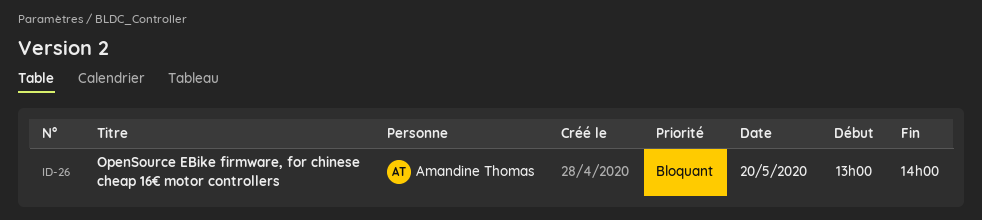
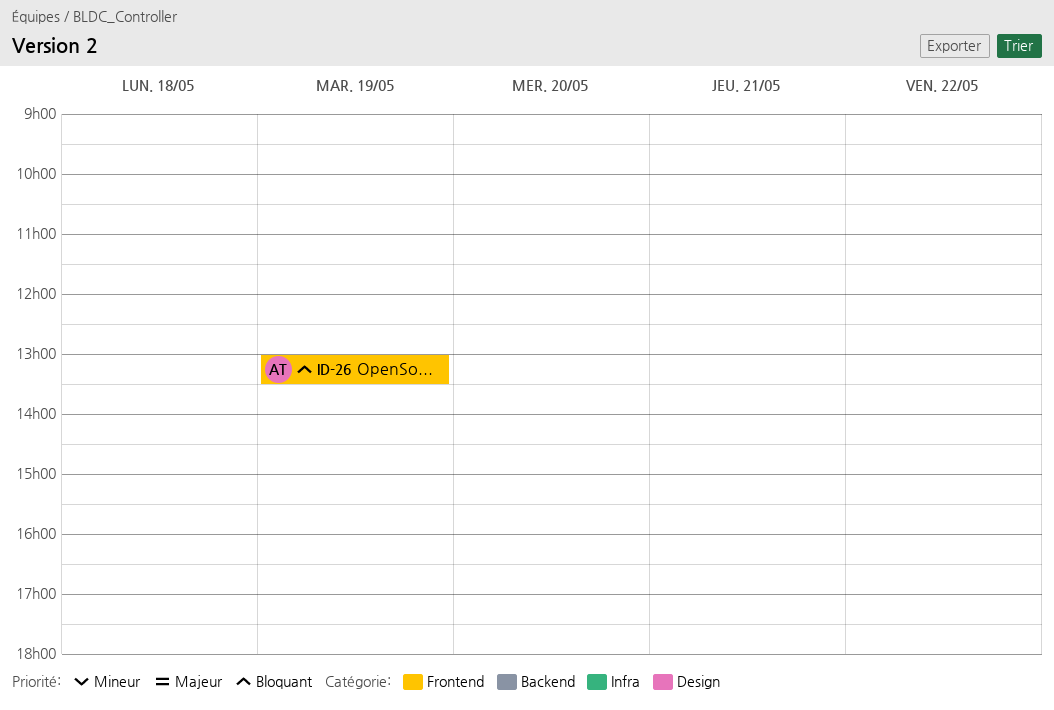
ID-26, day: May 20 -> May 19
ID-26, ends: 14:00 -> 13:30

